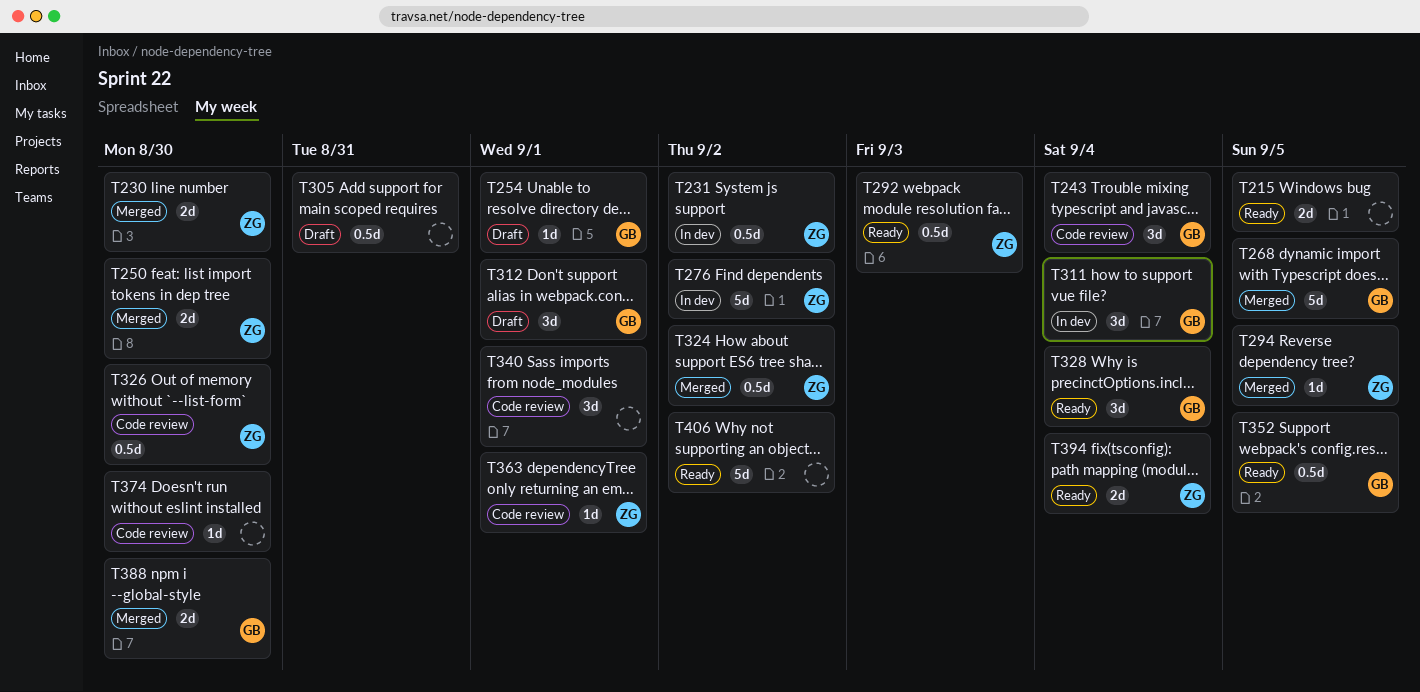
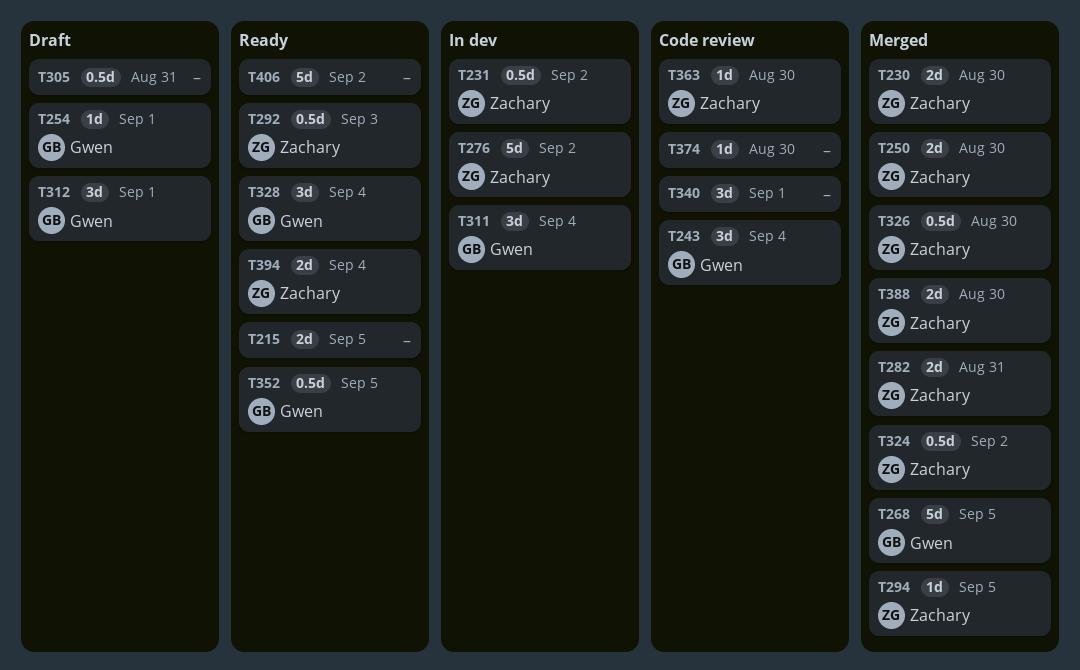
T282: none -> present
T326, status: Code review -> Merged
T363, due: Sep 1 -> Aug 30
T388, owner: Gwen -> Zachary

